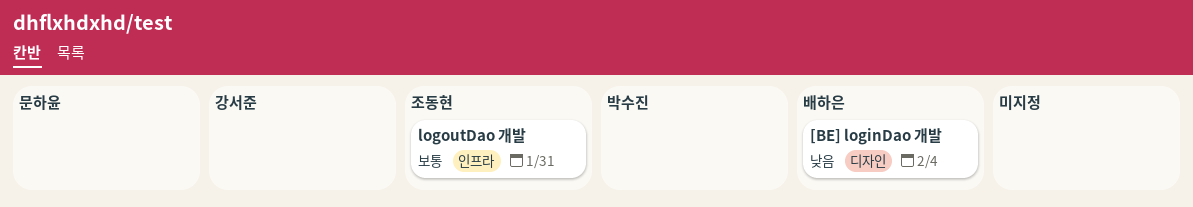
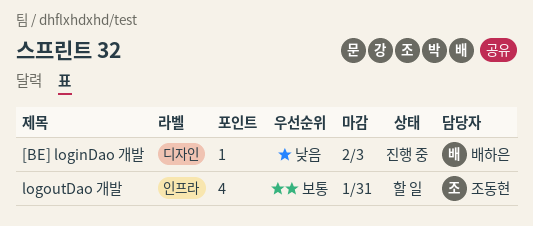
[BE] loginDao 개발, due: Feb 4 -> Feb 3

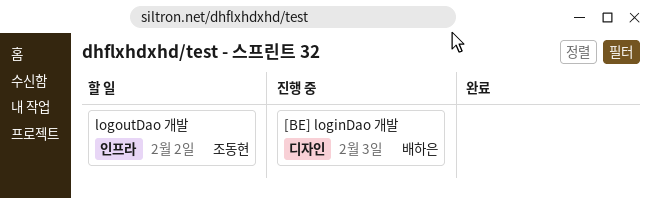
logoutDao 개발, due: Jan 31 -> Feb 2

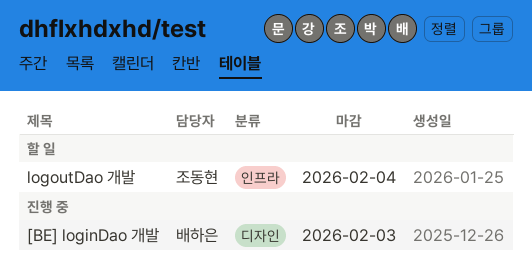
logoutDao 개발, due: Feb 2 -> Feb 4

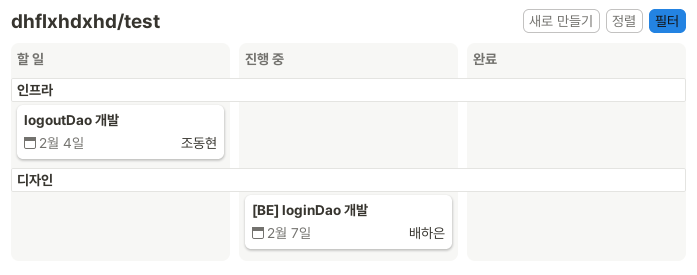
[BE] loginDao 개발, due: Feb 3 -> Feb 7

